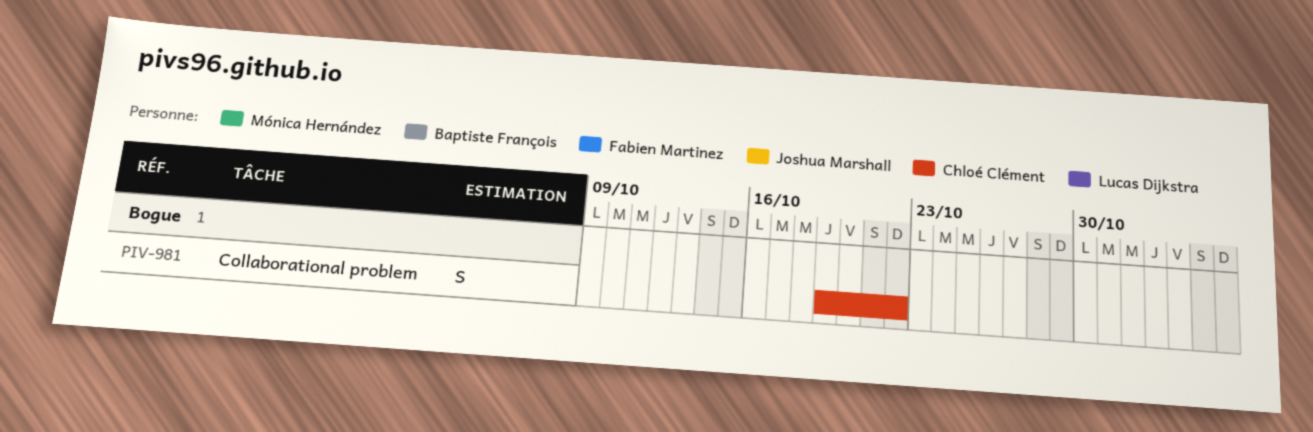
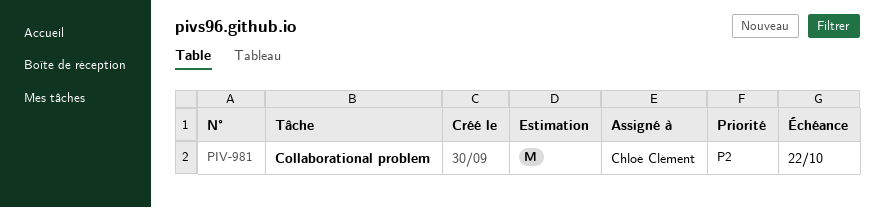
PIV-981, estimate: S -> M

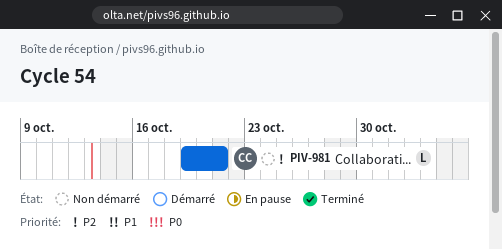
PIV-981, estimate: M -> L
PIV-981, due: Oct 22 -> Oct 21

